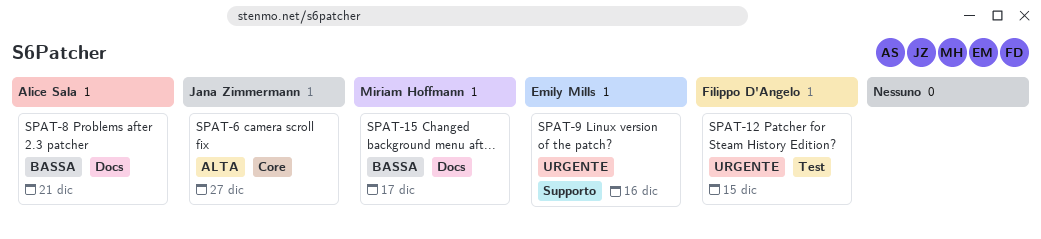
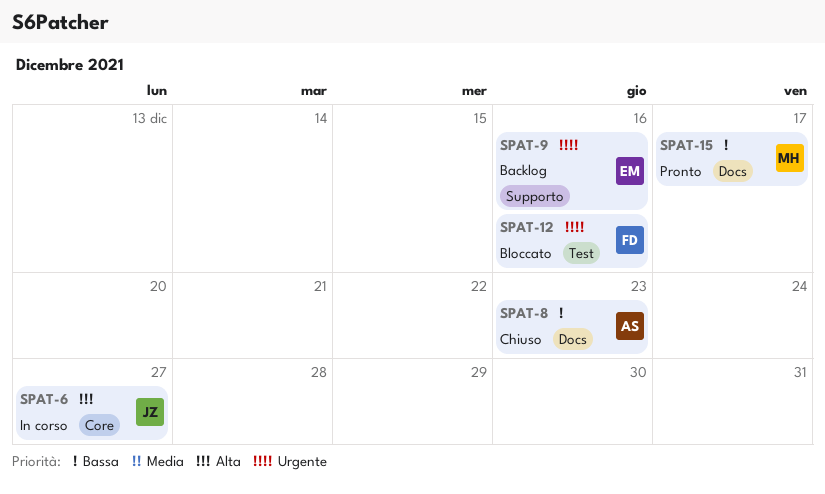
SPAT-8, due: Dec 21 -> Dec 23
SPAT-12, due: Dec 15 -> Dec 16

